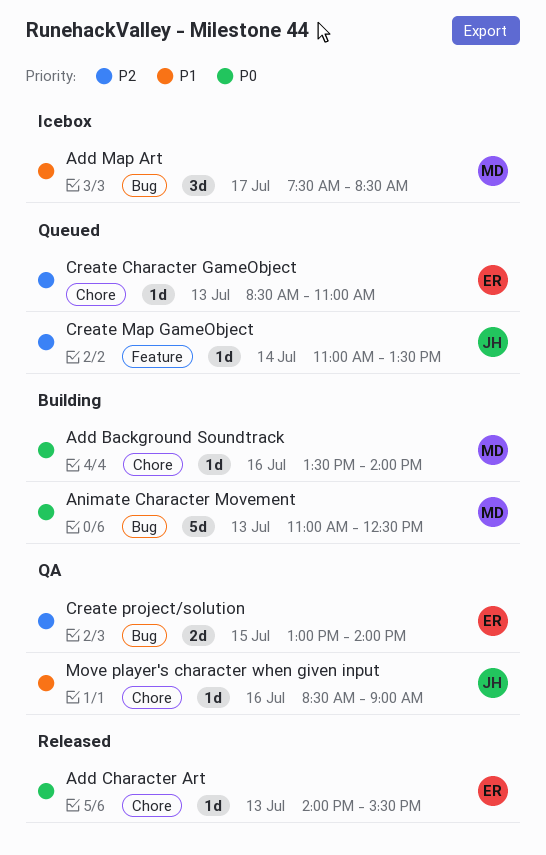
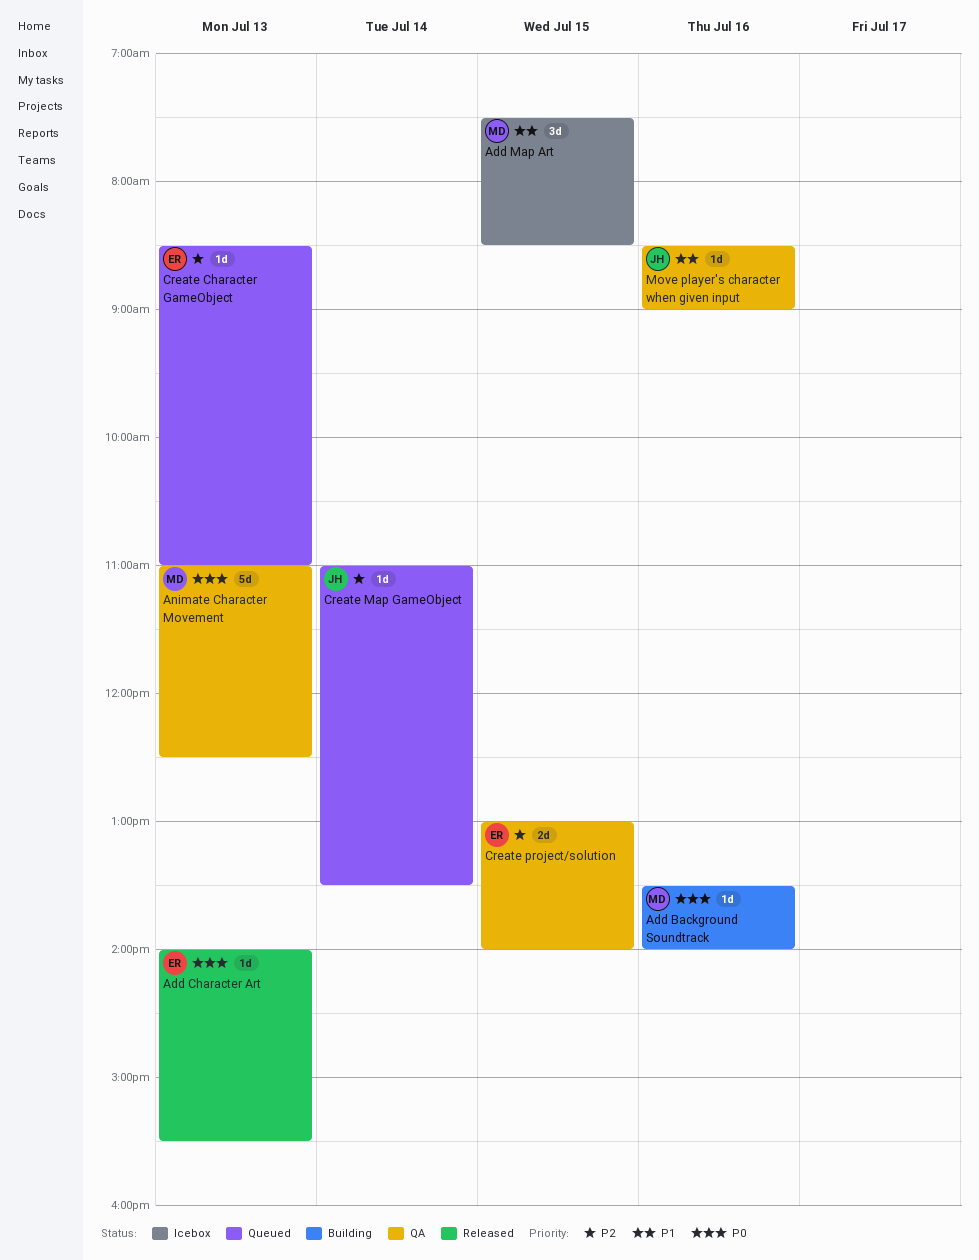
Add Map Art, day: Jul 17 -> Jul 15
Animate Character Movement, status: Building -> QA

